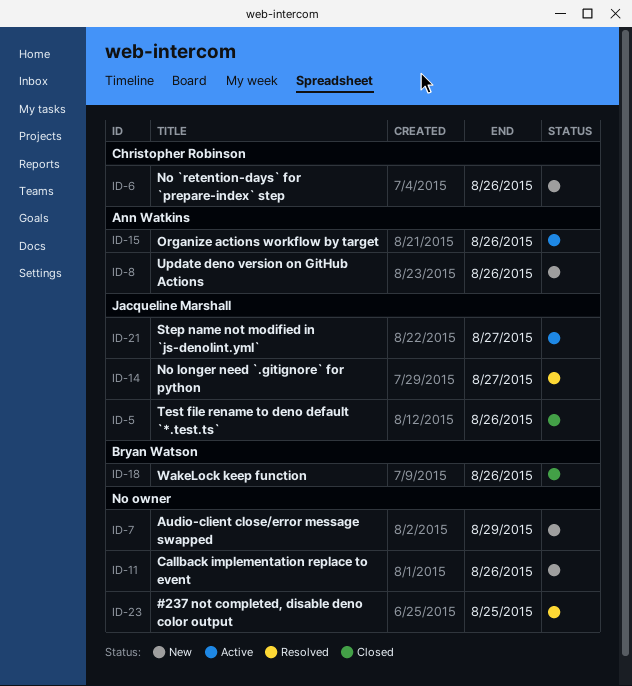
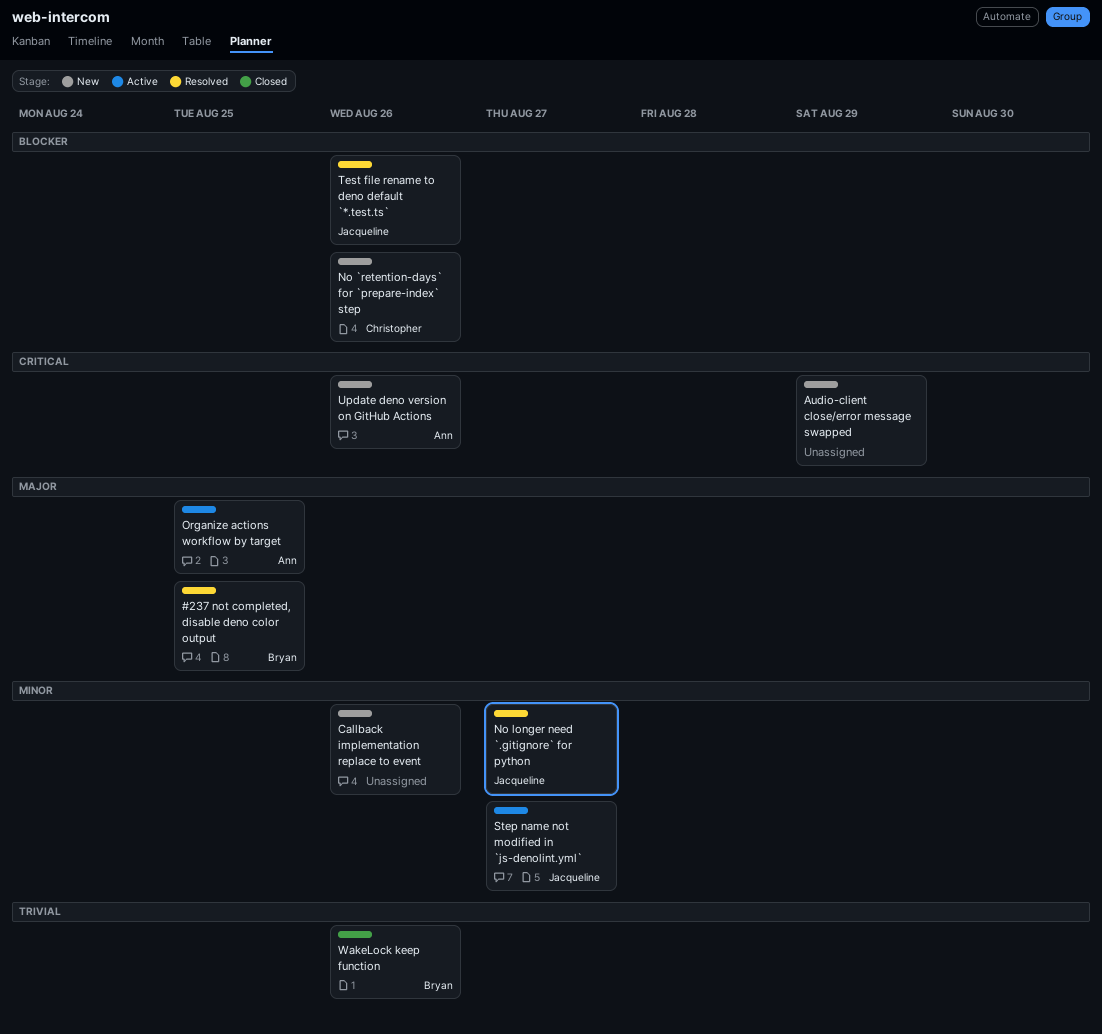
#237 not completed, disable deno color output, owner: none -> Bryan Watson
Organize actions workflow by target, due: Aug 26 -> Aug 25
Test file rename to deno default `*.test.ts`, status: Closed -> Resolved

